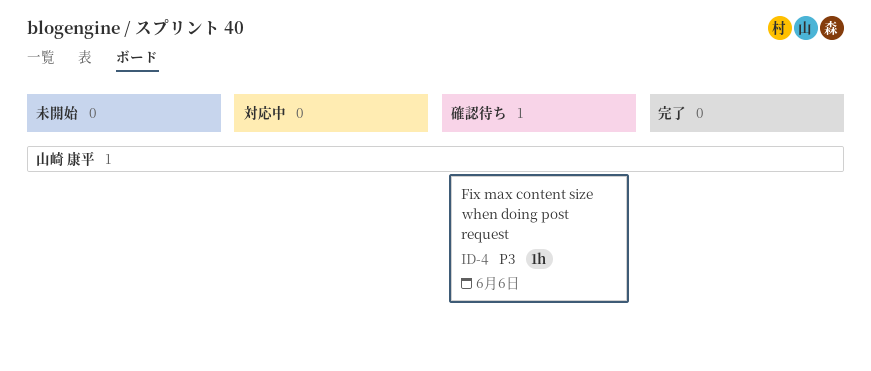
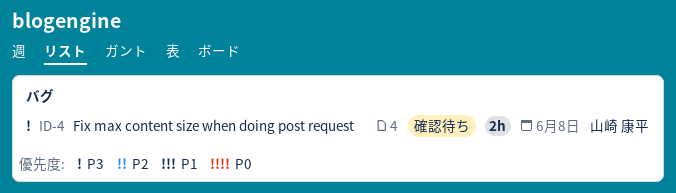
ID-4, estimate: 1h -> 2h
ID-4, due: Jun 6 -> Jun 8

